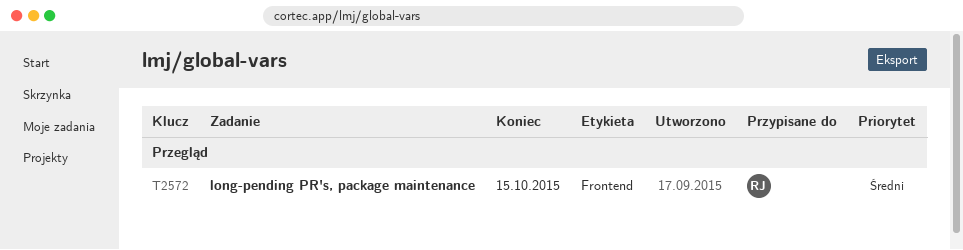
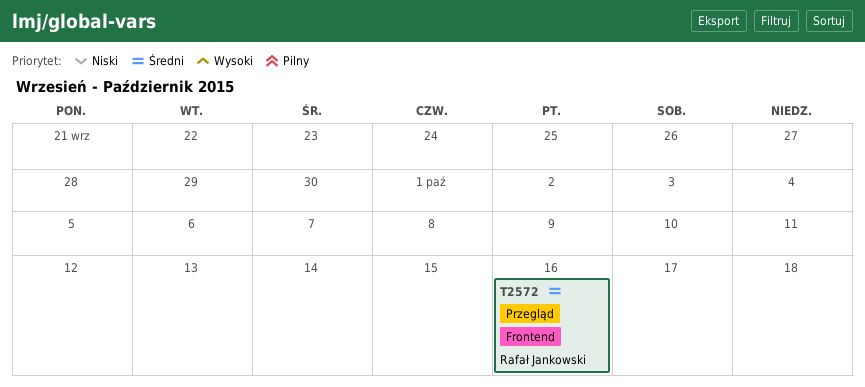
T2572, due: Oct 15 -> Oct 16

